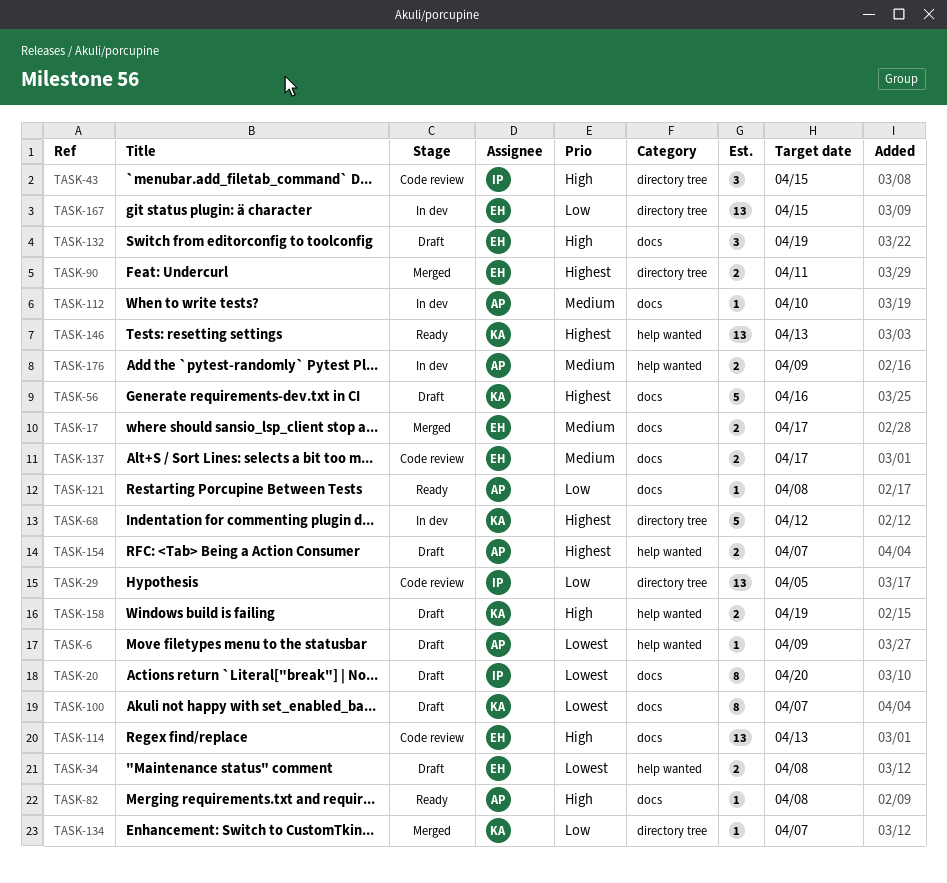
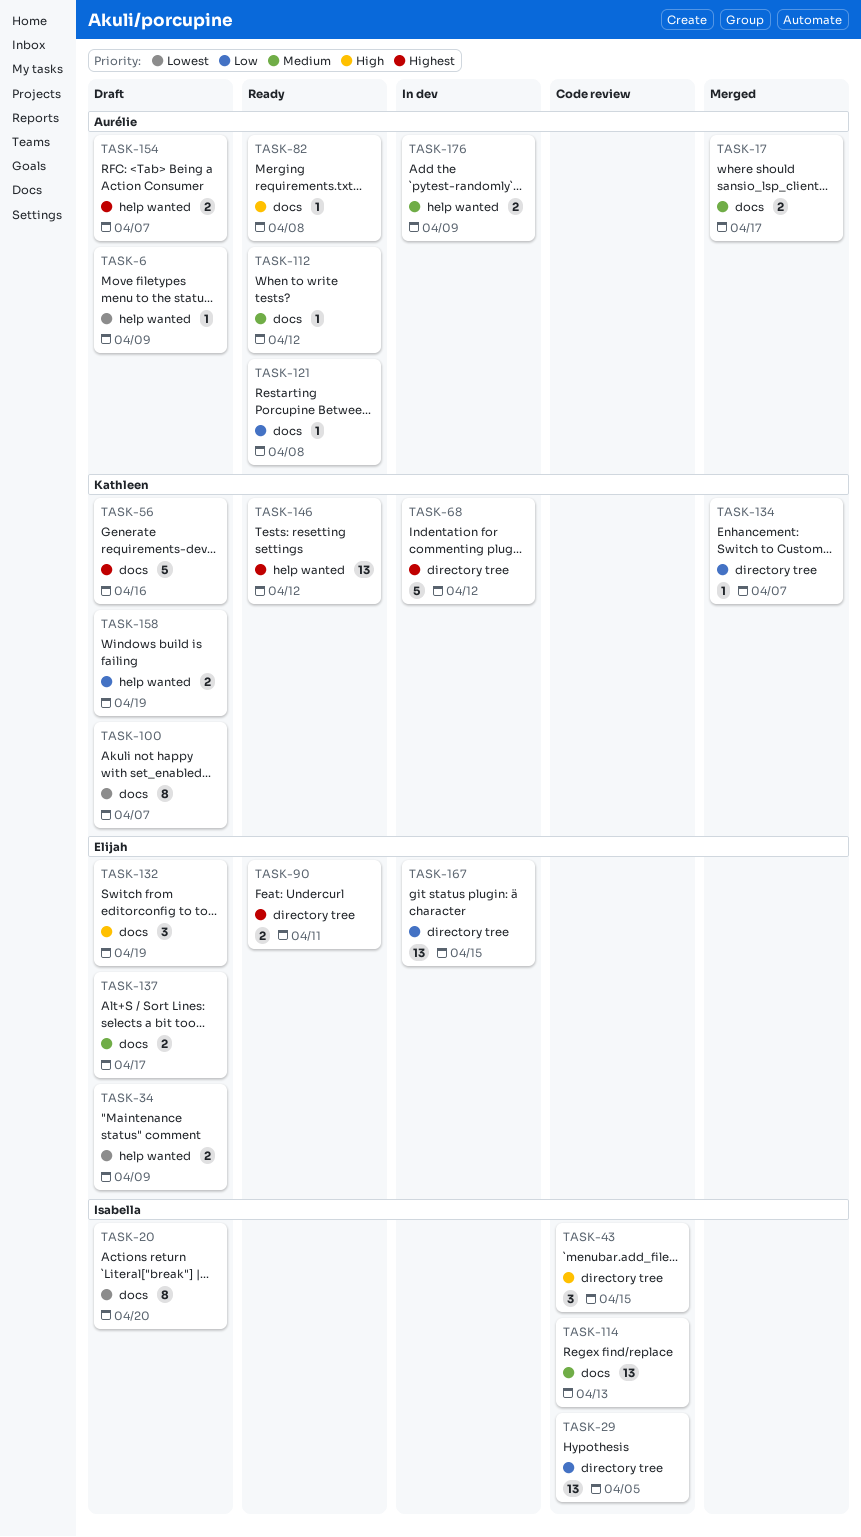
TASK-17, owner: Elijah -> Aurélie
TASK-34, due: Apr 8 -> Apr 9
TASK-90, status: Merged -> Ready
TASK-112, status: In dev -> Ready
TASK-112, due: Apr 10 -> Apr 12
TASK-114, owner: Elijah -> Isabella
TASK-114, priority: High -> Medium
TASK-137, status: Code review -> Draft
TASK-146, due: Apr 13 -> Apr 12
TASK-158, priority: High -> Low

